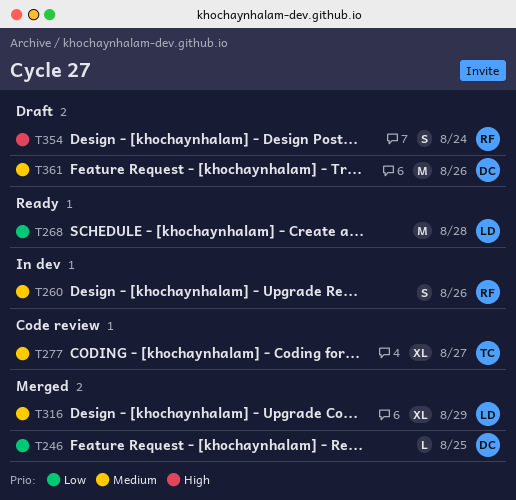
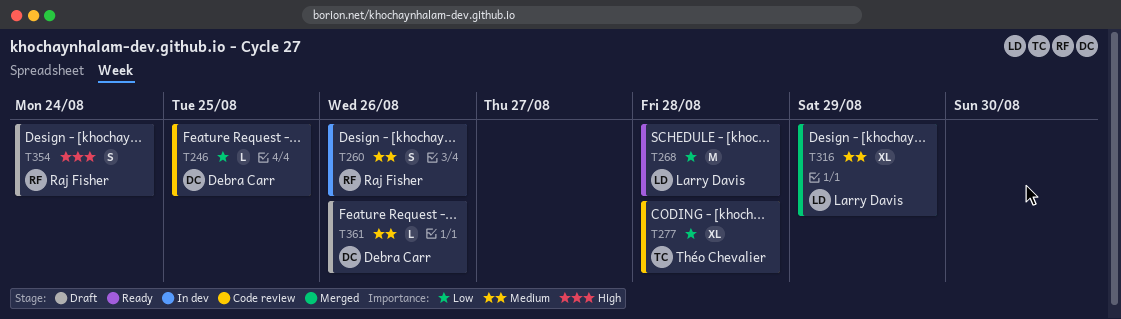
T246, status: Merged -> Code review
T277, priority: Medium -> Low
T277, due: Aug 27 -> Aug 28
T361, estimate: M -> L

